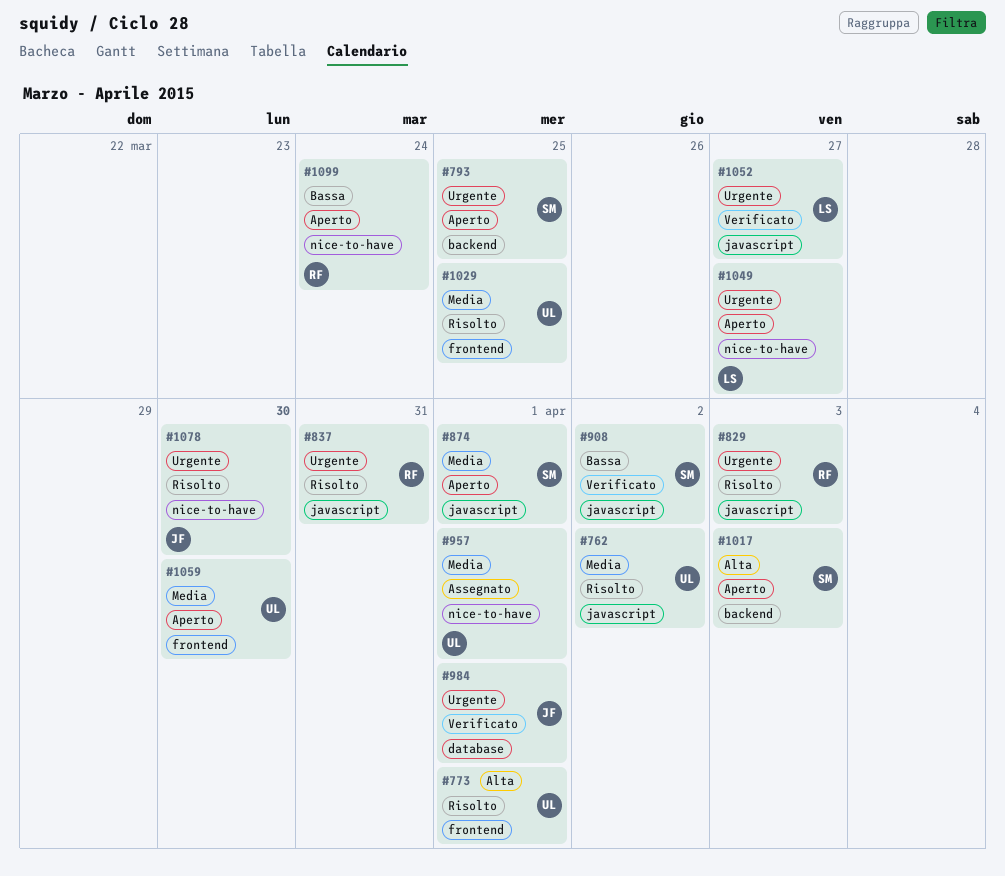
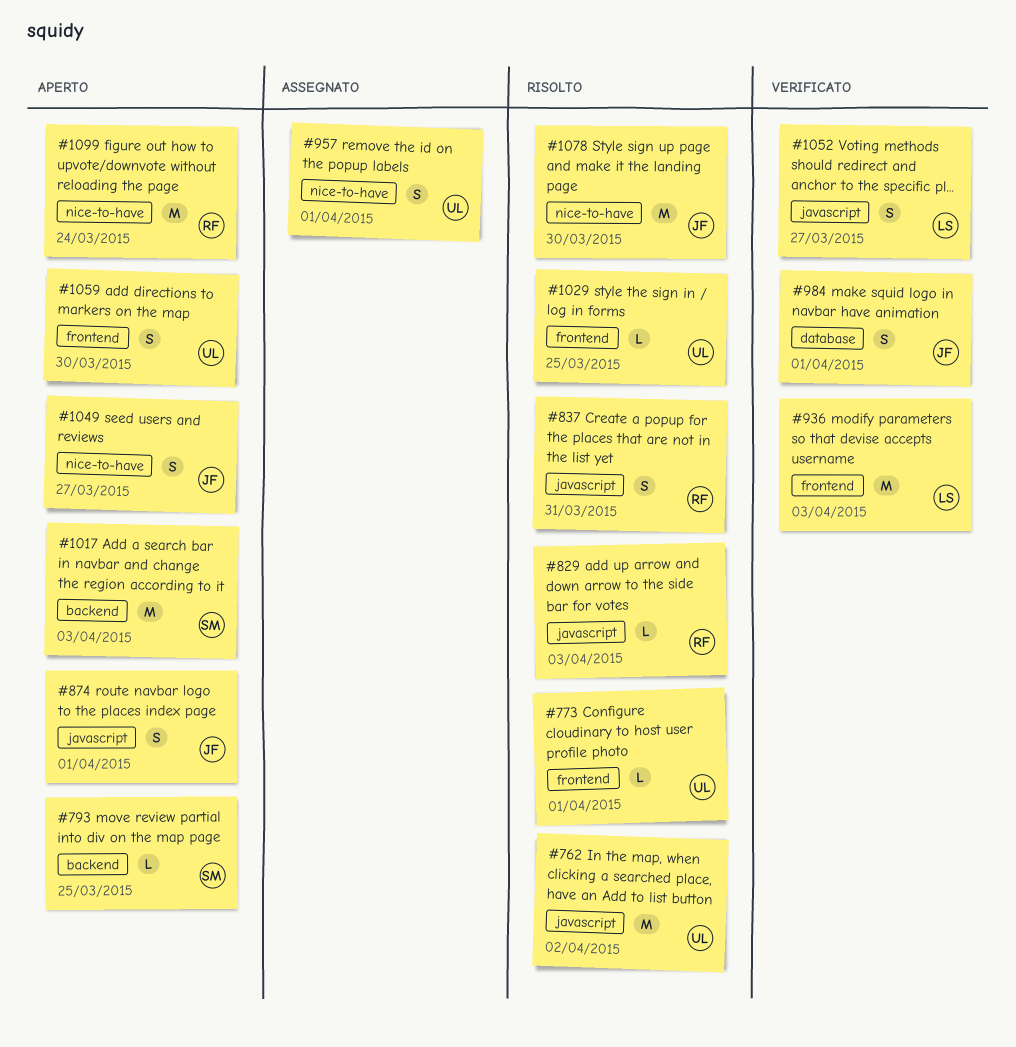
#874, owner: SM -> JF
#908: present -> none
#936: none -> present
#1049, owner: LS -> JF

